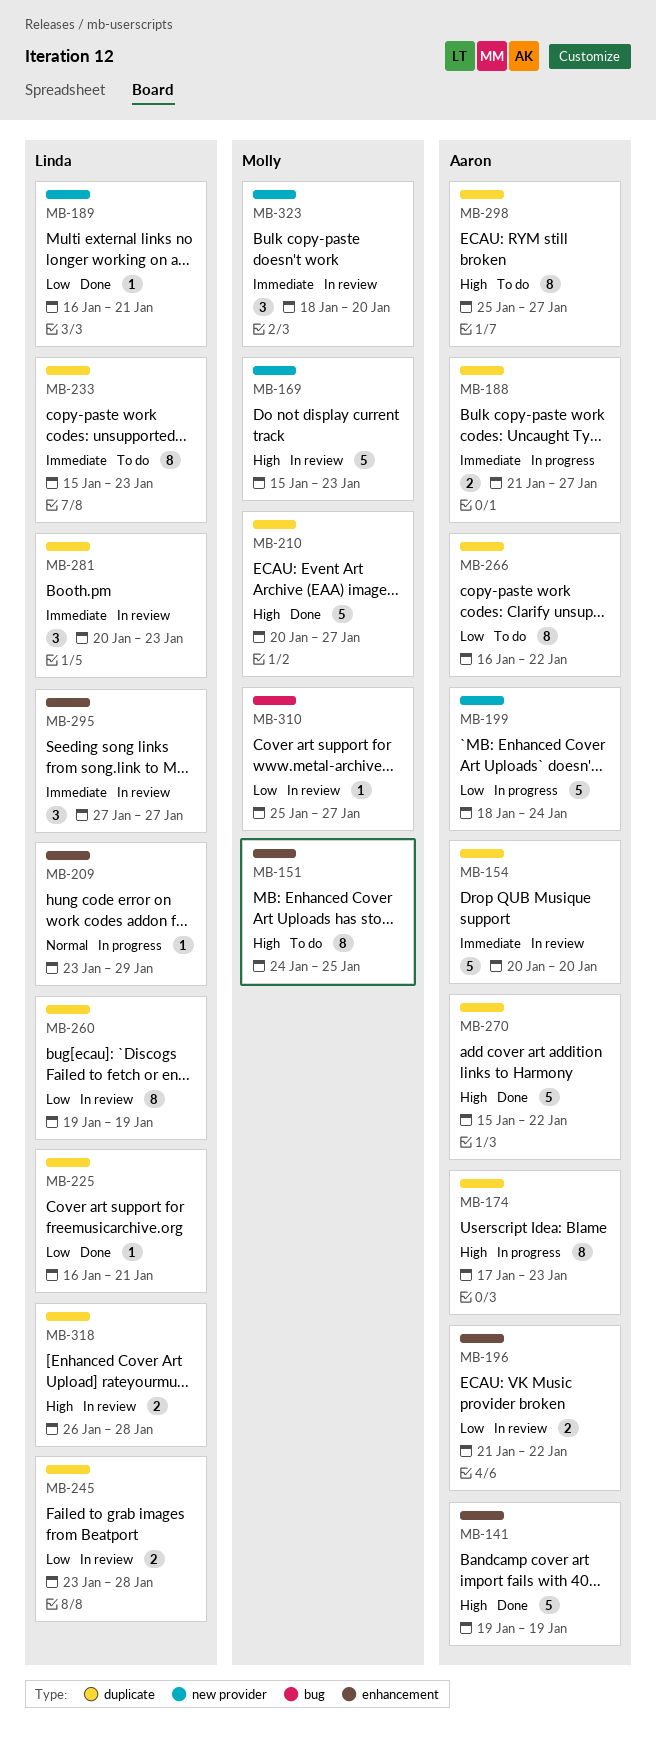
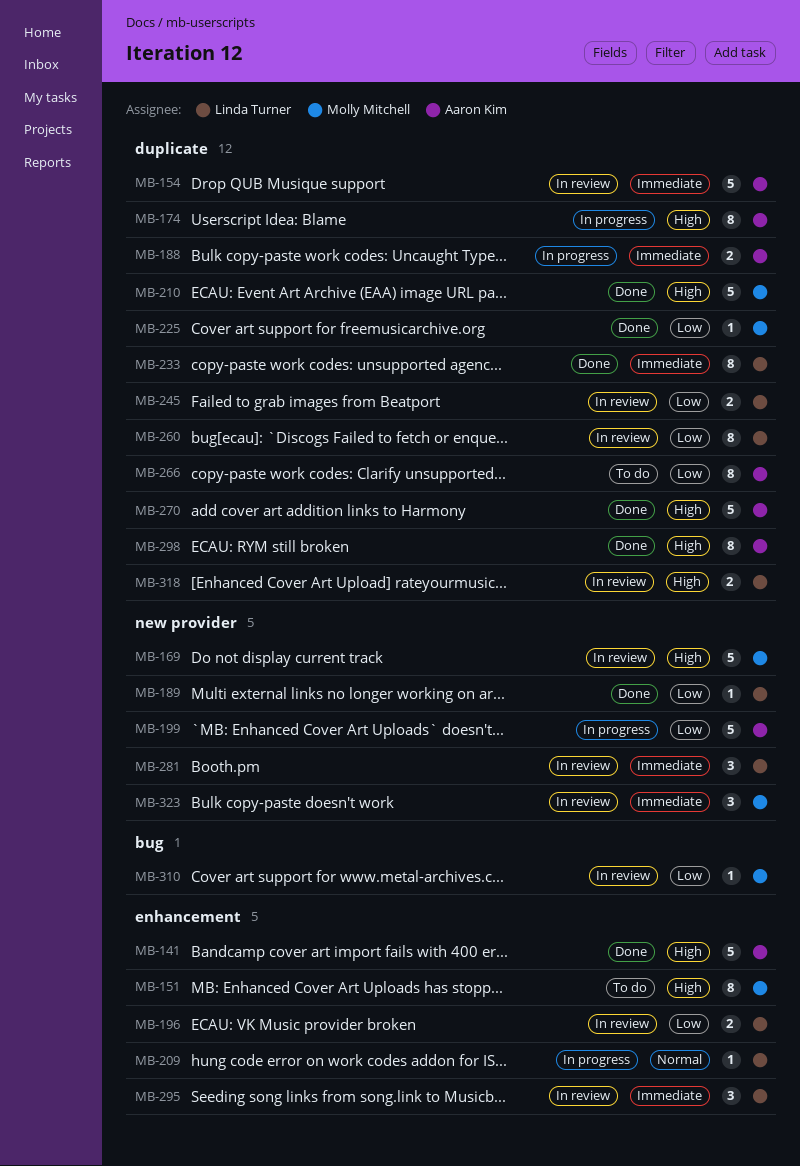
MB-196, owner: Aaron Kim -> Linda Turner
MB-225, owner: Linda Turner -> Molly Mitchell
MB-233, status: To do -> Done
MB-281, label: duplicate -> new provider
MB-298, status: To do -> Done

